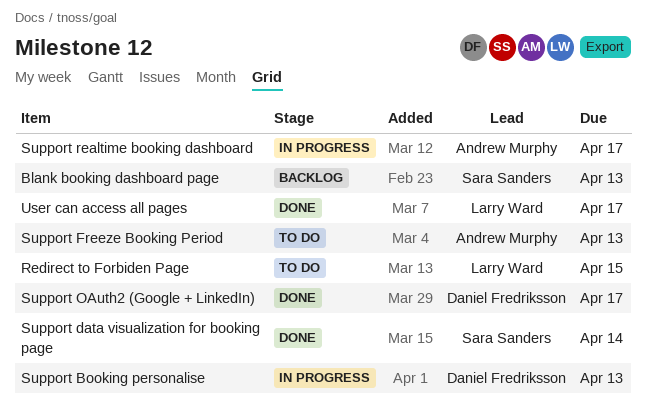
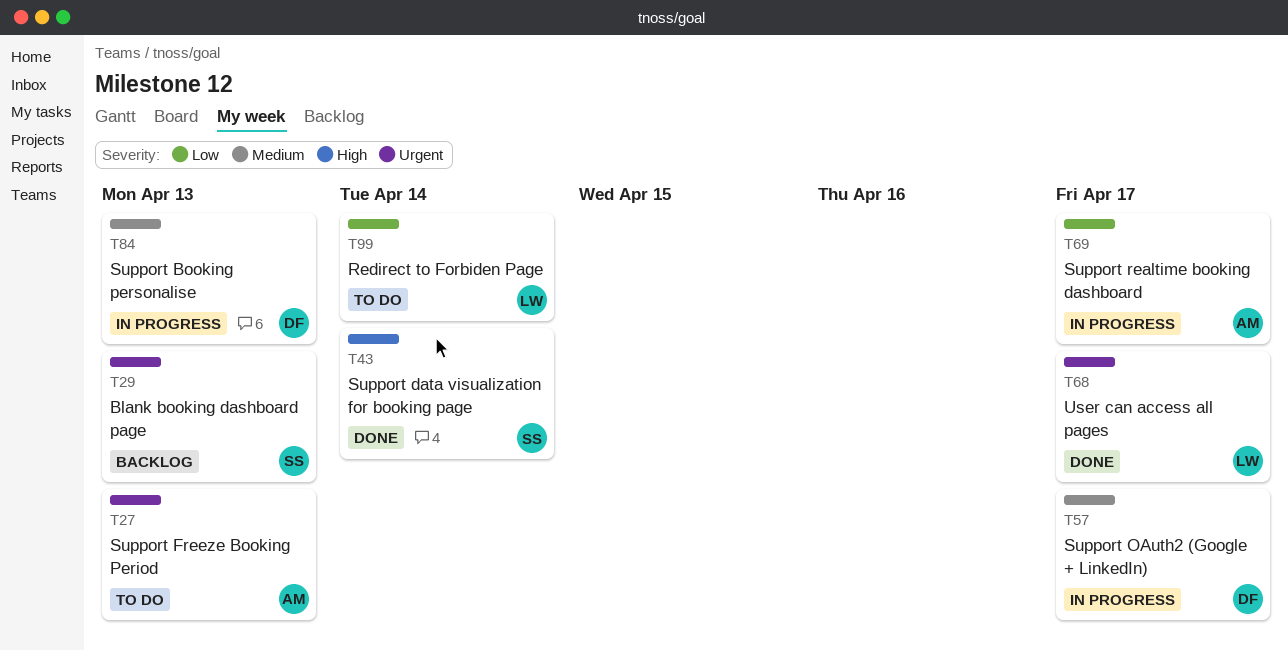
Redirect to Forbiden Page, due: Apr 15 -> Apr 14
Support OAuth2 (Google + LinkedIn), status: Done -> In progress

